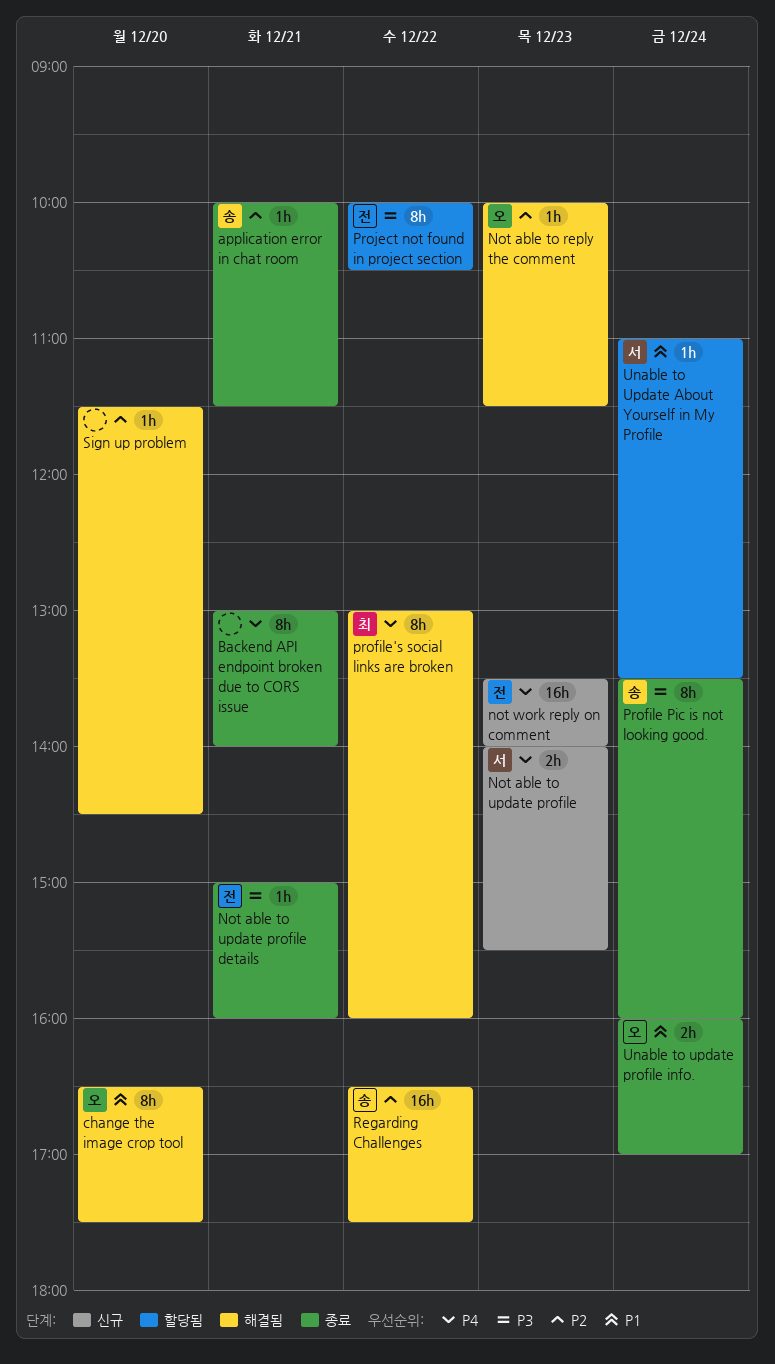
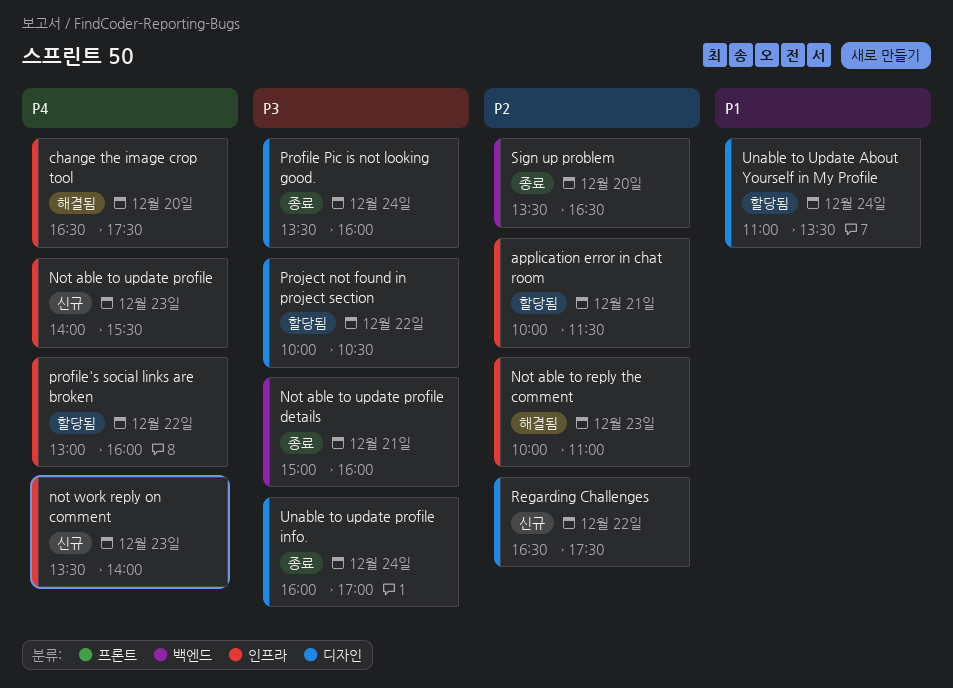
application error in chat room, status: 종료 -> 할당됨
Backend API endpoint broken due to CORS issue: present -> none
change the image crop tool, priority: P1 -> P4
Not able to reply the comment, ends: 11:30 -> 11:00
profile's social links are broken, status: 해결됨 -> 할당됨
Regarding Challenges, status: 해결됨 -> 신규
Sign up problem, status: 해결됨 -> 종료
Sign up problem, begins: 11:30 -> 13:30
Sign up problem, ends: 14:30 -> 16:30
Unable to update profile info., priority: P1 -> P3

